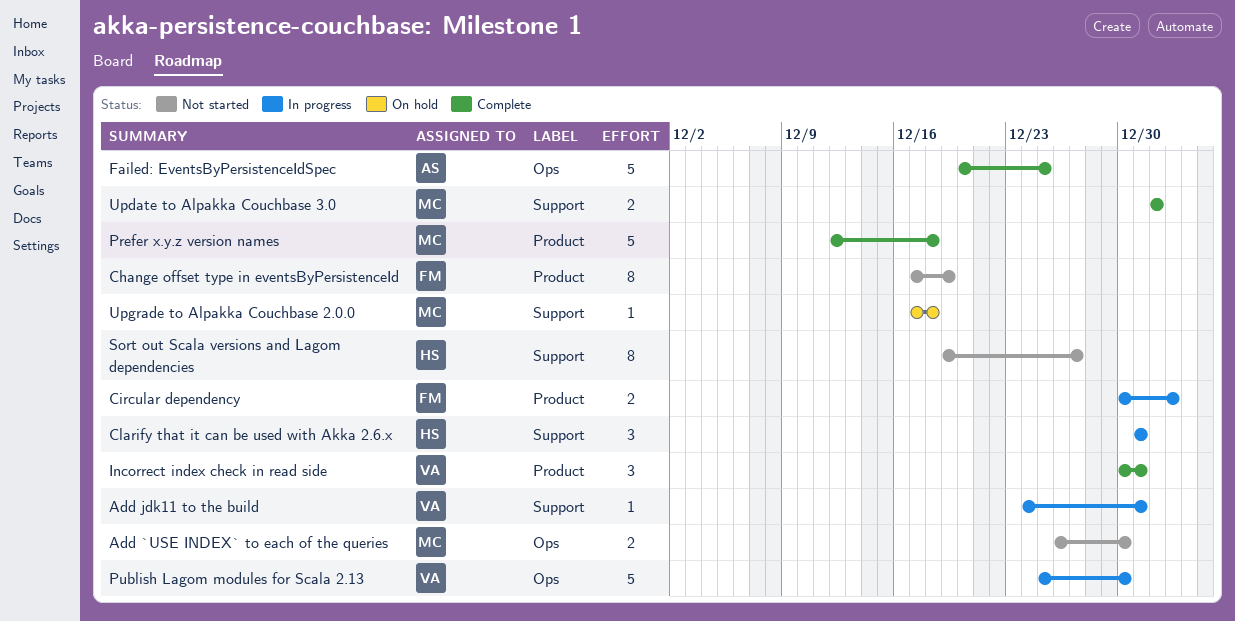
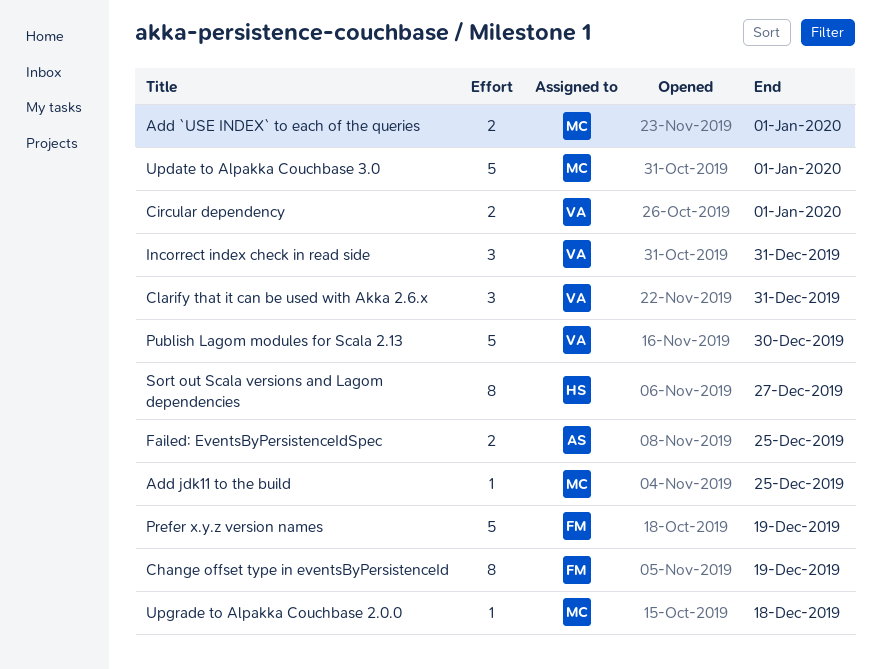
Add `USE INDEX` to each of the queries, due: Dec 30 -> Jan 1
Add jdk11 to the build, owner: VA -> MC
Add jdk11 to the build, due: Dec 31 -> Dec 25
Circular dependency, owner: FM -> VA
Circular dependency, due: Jan 2 -> Jan 1
Clarify that it can be used with Akka 2.6.x, owner: HS -> VA
Failed: EventsByPersistenceIdSpec, estimate: 5 -> 2
Prefer x.y.z version names, owner: MC -> FM
Prefer x.y.z version names, due: Dec 18 -> Dec 19
Update to Alpakka Couchbase 3.0, estimate: 2 -> 5

